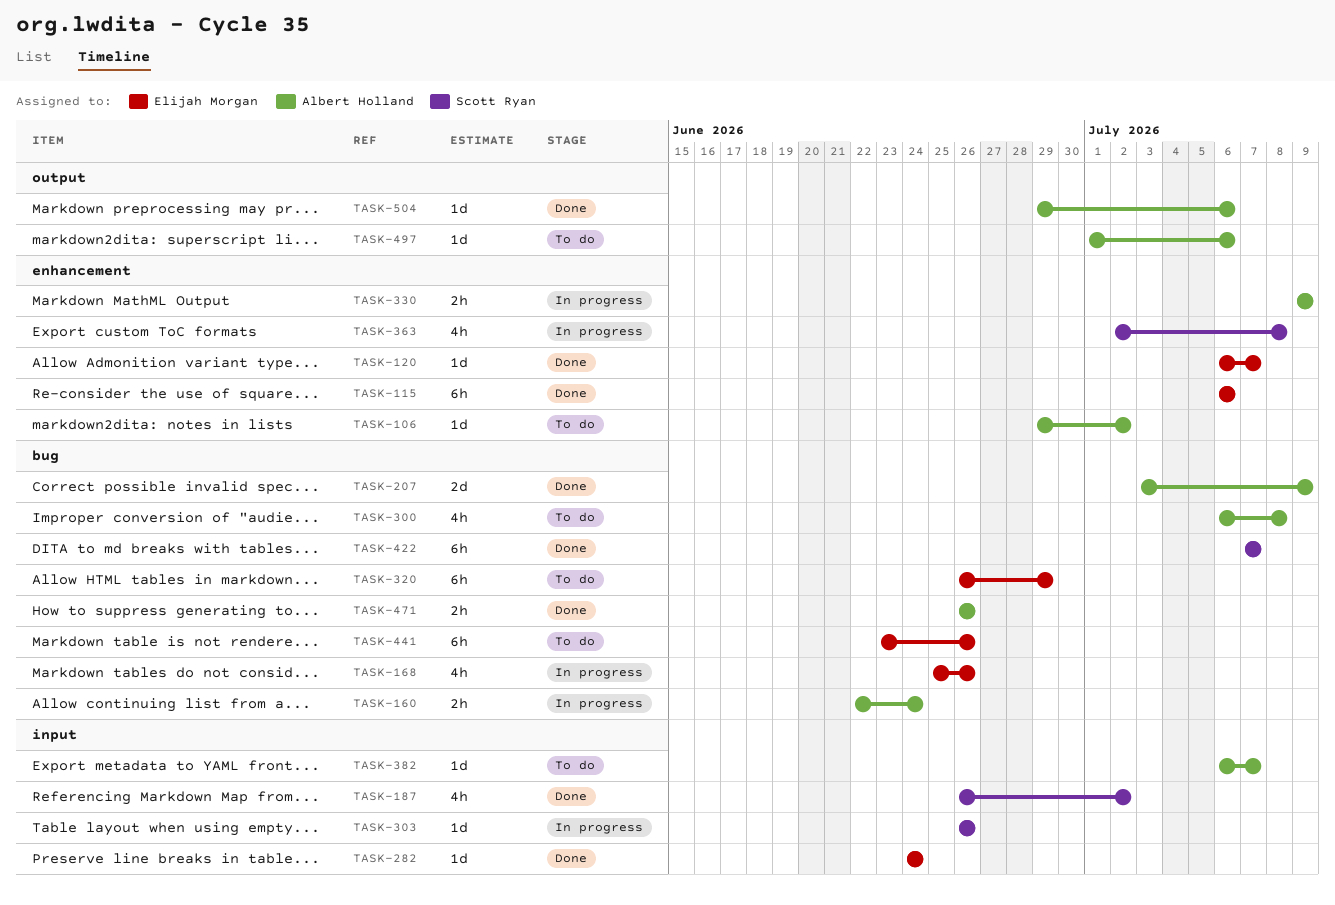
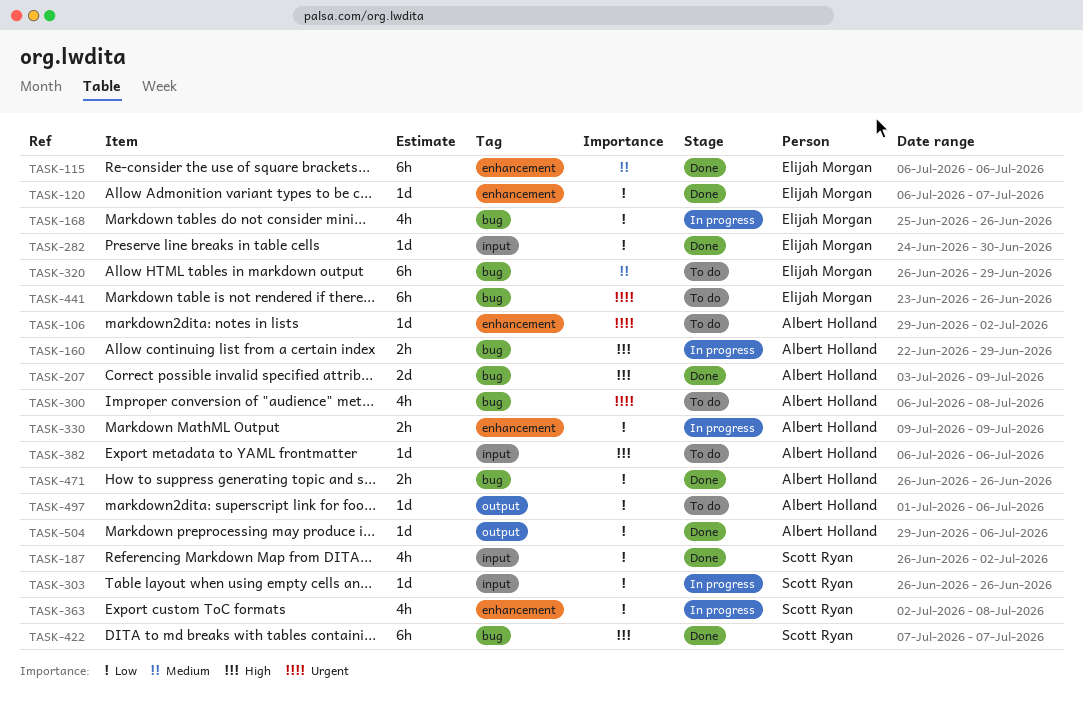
TASK-160, due: Jun 24 -> Jun 29
TASK-282, due: Jun 24 -> Jun 30
TASK-382, due: Jul 7 -> Jul 6

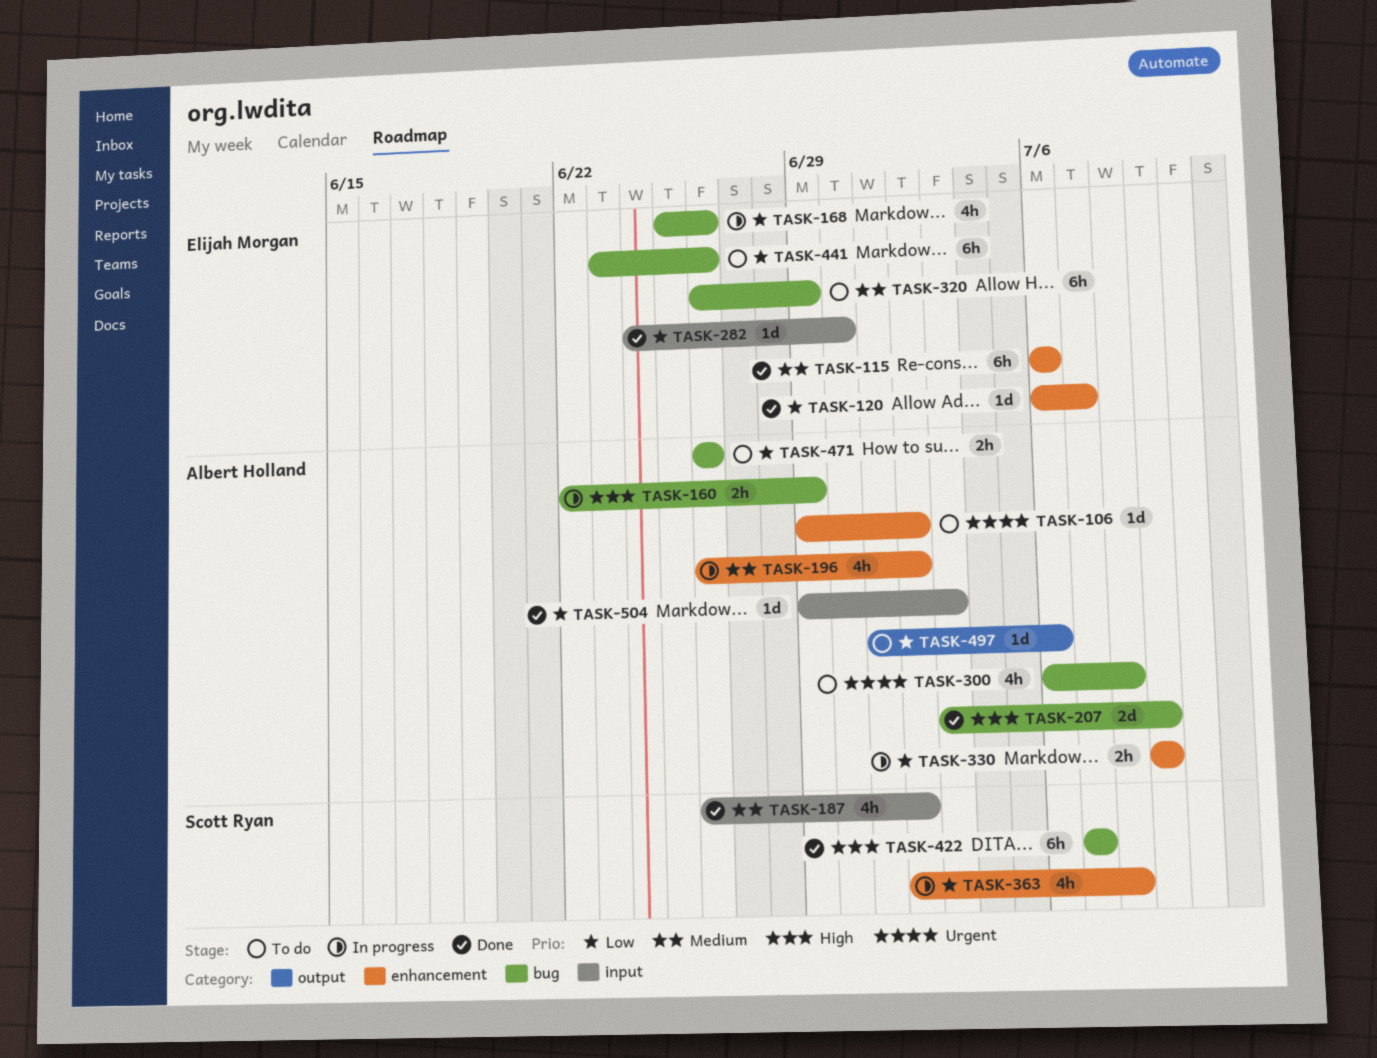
TASK-187, priority: Low -> Medium
TASK-196: none -> present
TASK-303: present -> none
TASK-382: present -> none
TASK-441, priority: Urgent -> Low
TASK-471, status: Done -> To do
TASK-504, label: output -> input
TASK-504, due: Jul 6 -> Jul 3

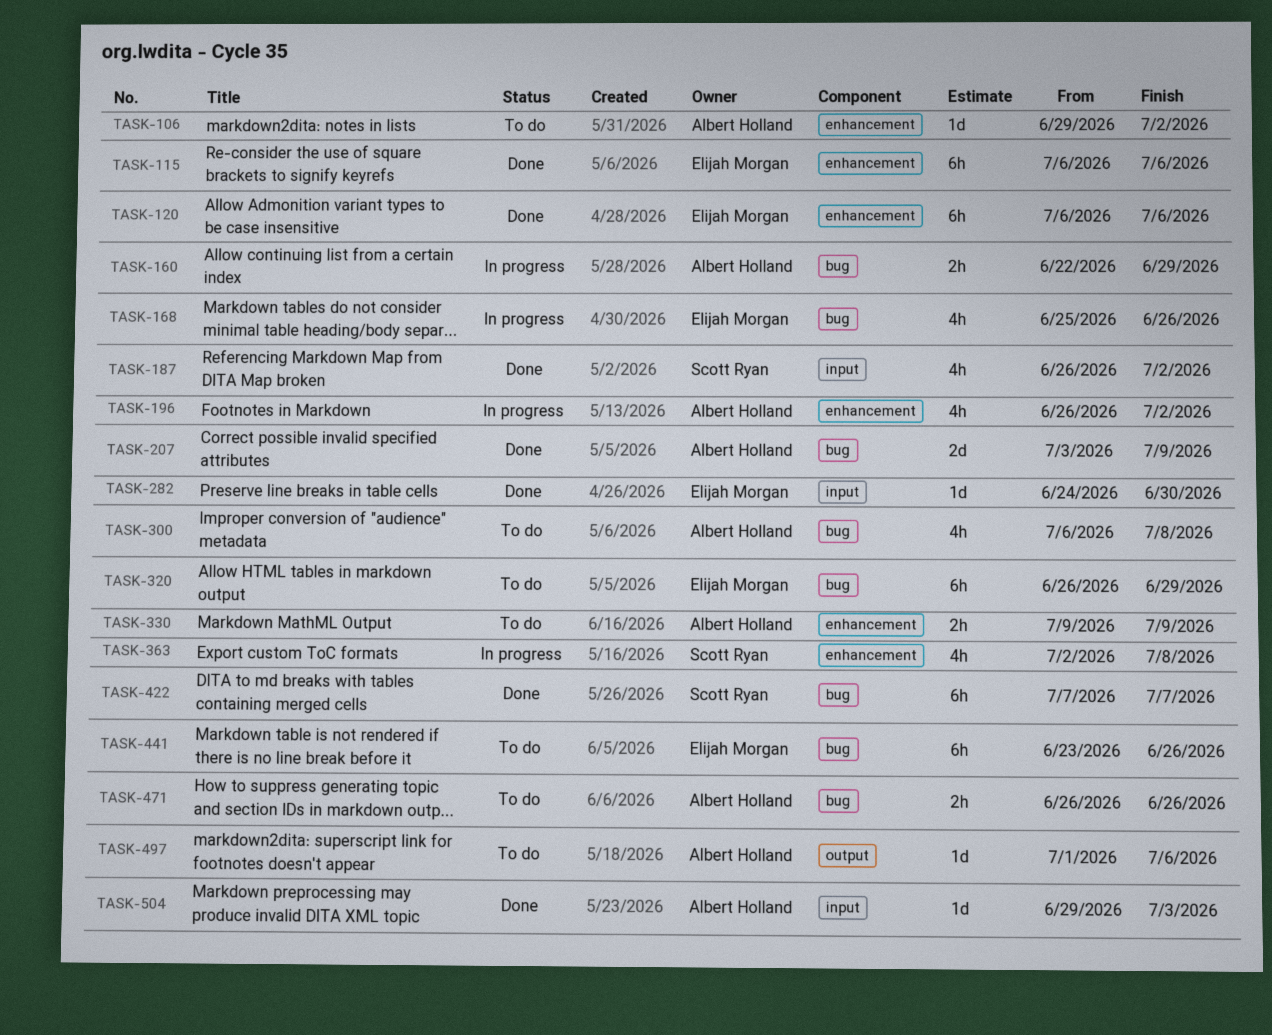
TASK-120, estimate: 1d -> 6h
TASK-120, due: Jul 7 -> Jul 6
TASK-330, status: In progress -> To do

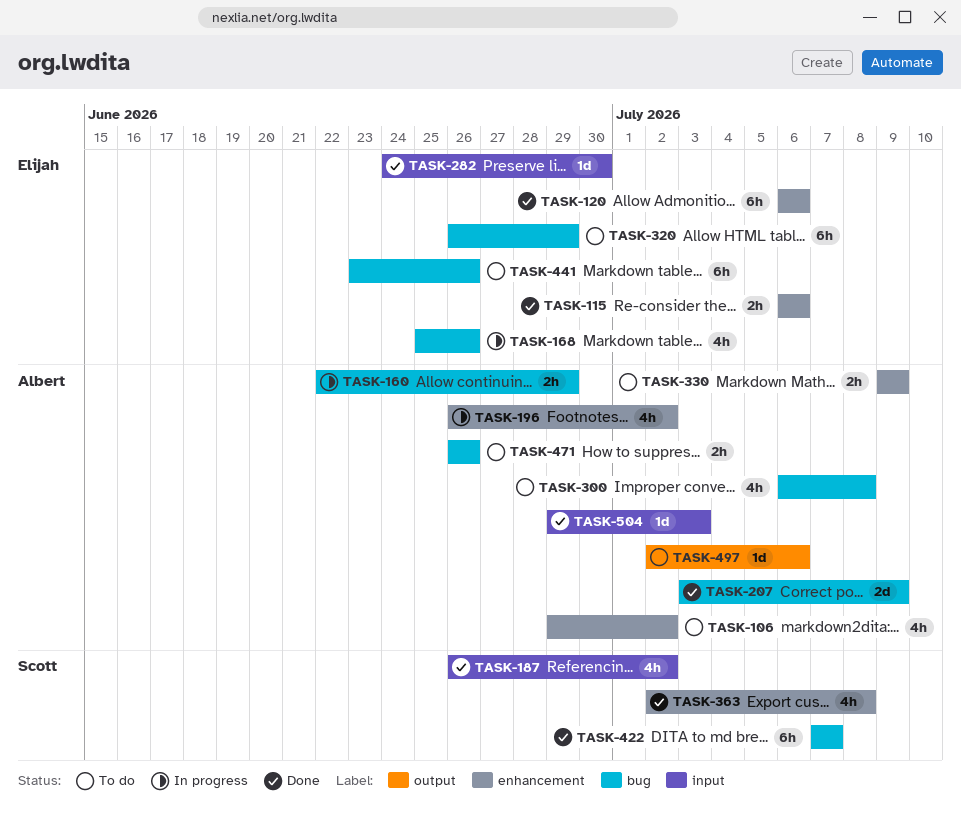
TASK-106, estimate: 1d -> 4h
TASK-115, estimate: 6h -> 2h
TASK-363, status: In progress -> Done
TASK-497, start: Jul 1 -> Jul 2

